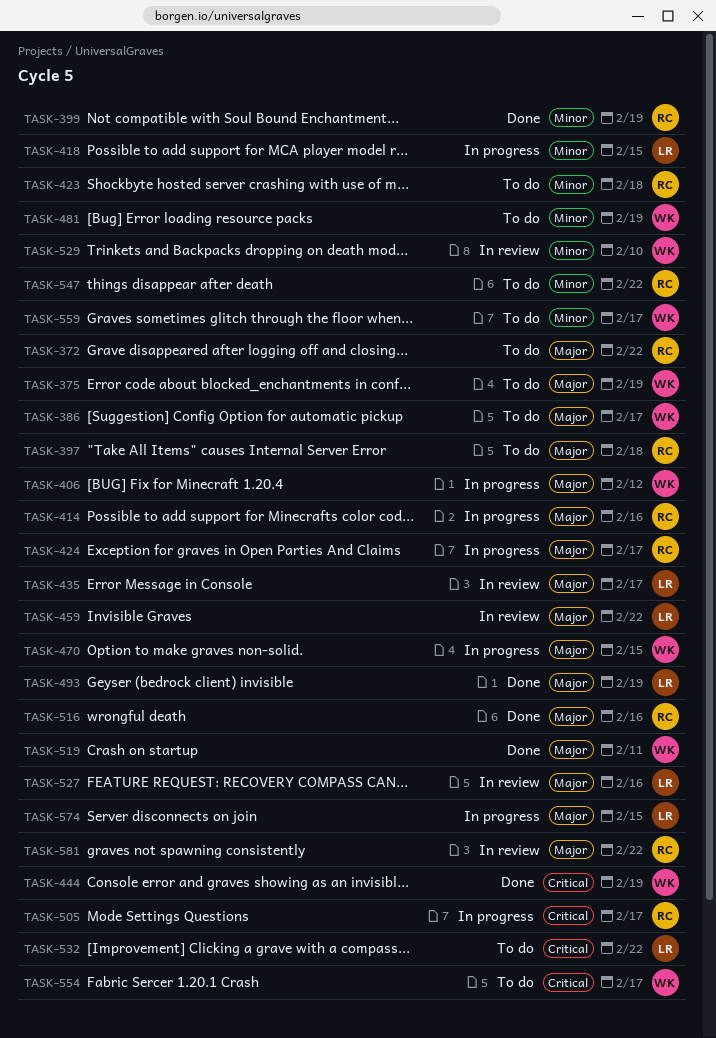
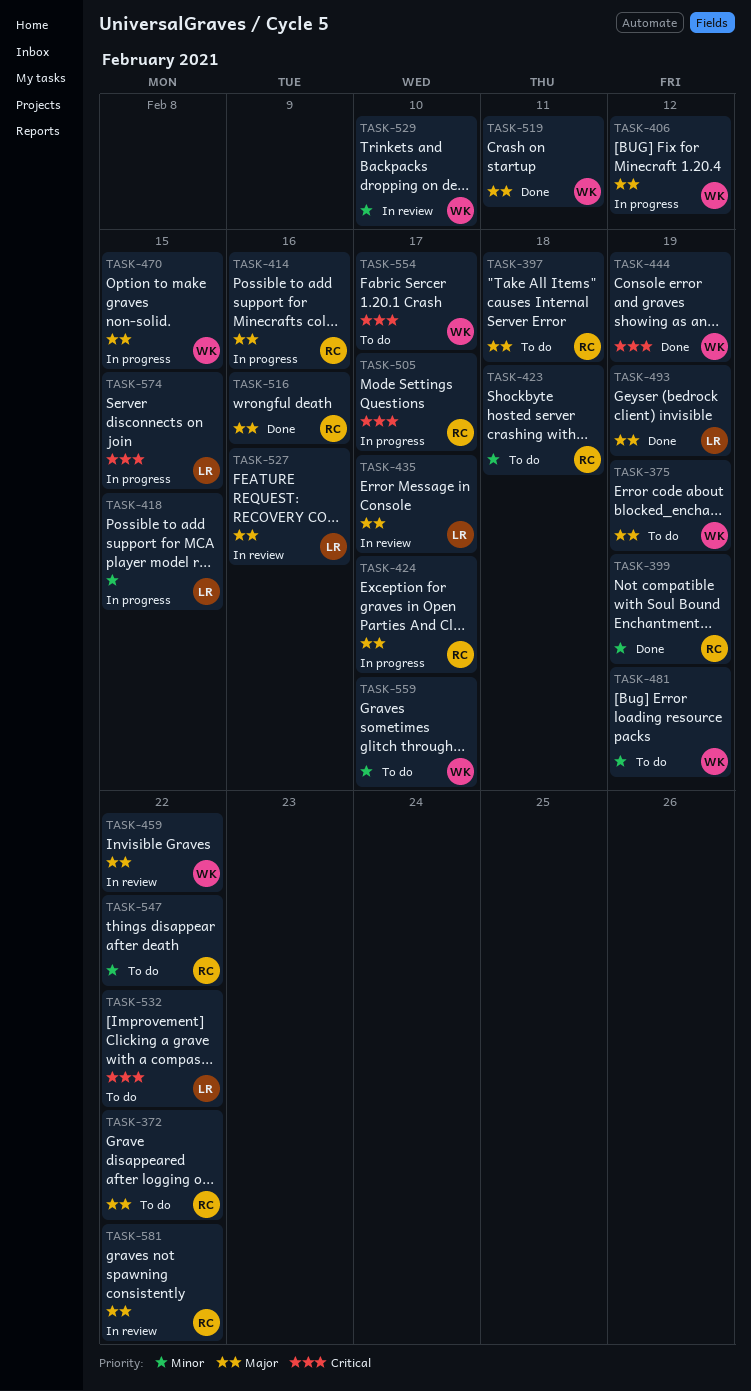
TASK-386: present -> none
TASK-459, owner: LR -> WK
TASK-574, priority: Major -> Critical

